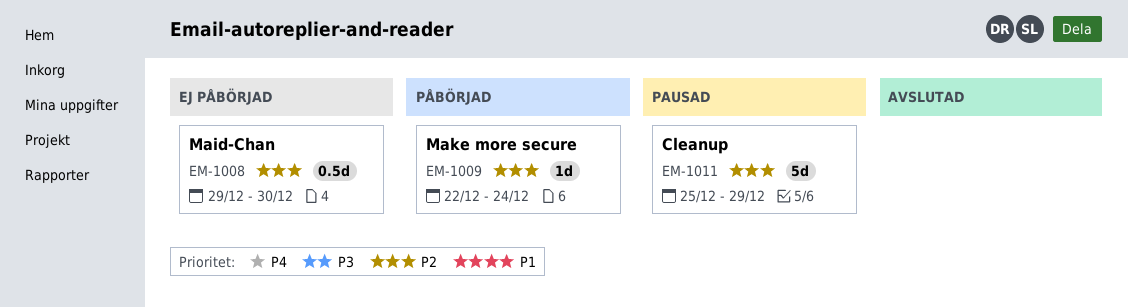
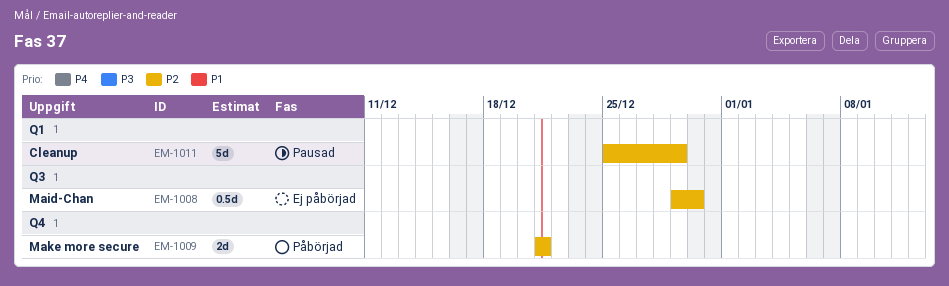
EM-1009, estimate: 1d -> 2d
EM-1009, start: Dec 22 -> Dec 21
EM-1009, due: Dec 24 -> Dec 21

